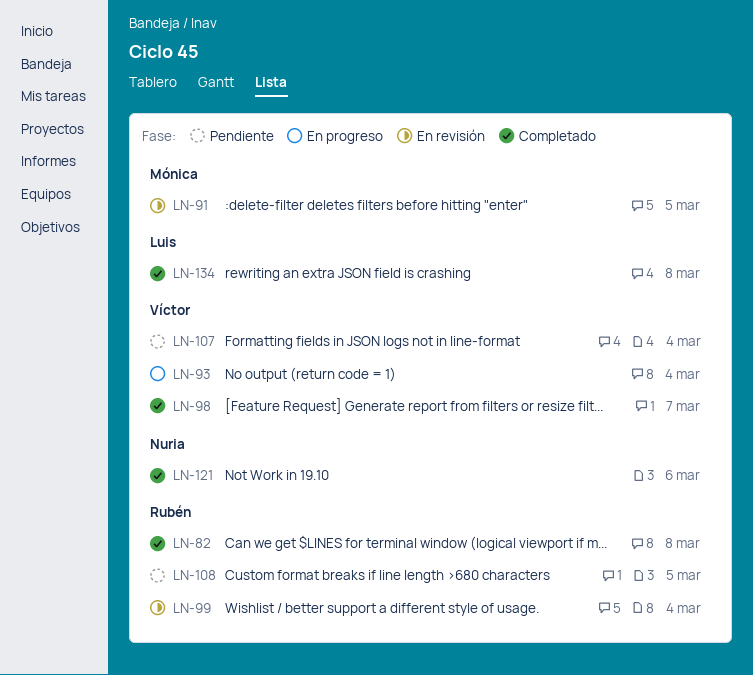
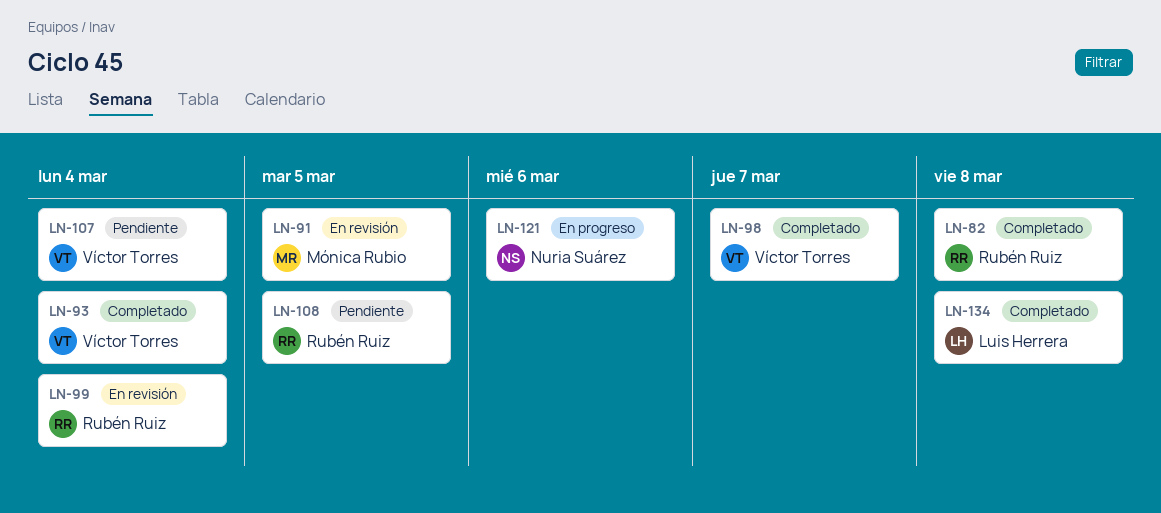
LN-93, status: En progreso -> Completado
LN-121, status: Completado -> En progreso

